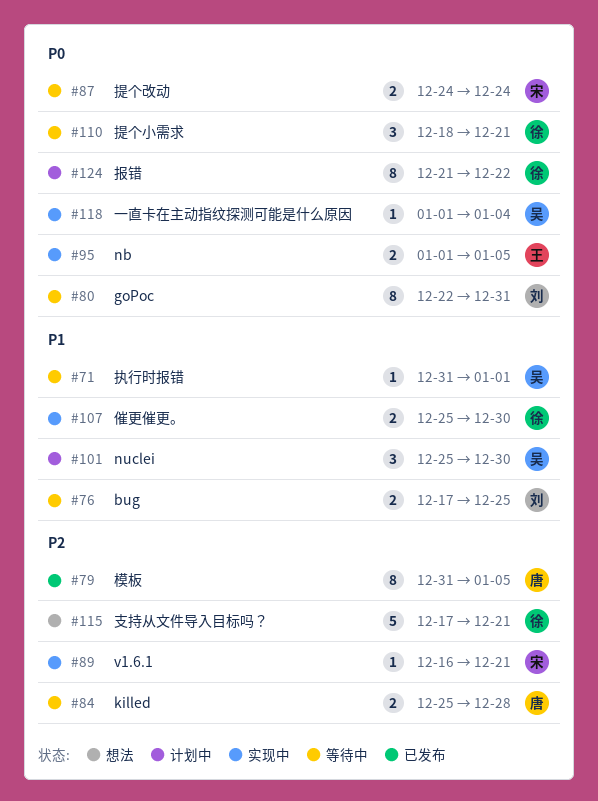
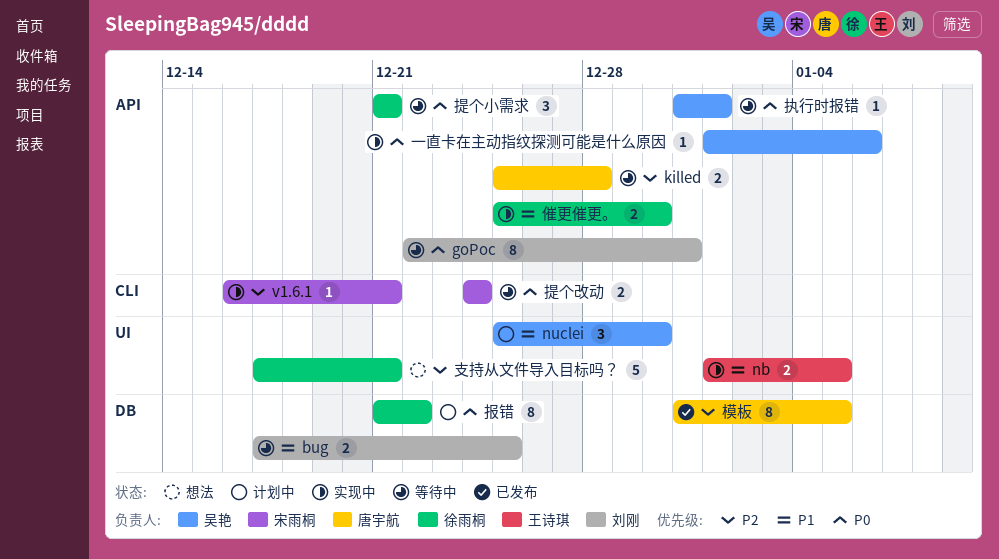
nb, priority: P0 -> P1
一直卡在主动指纹探测可能是什么原因, due: Jan 4 -> Jan 6
执行时报错, priority: P1 -> P0
提个小需求, start: Dec 18 -> Dec 21

